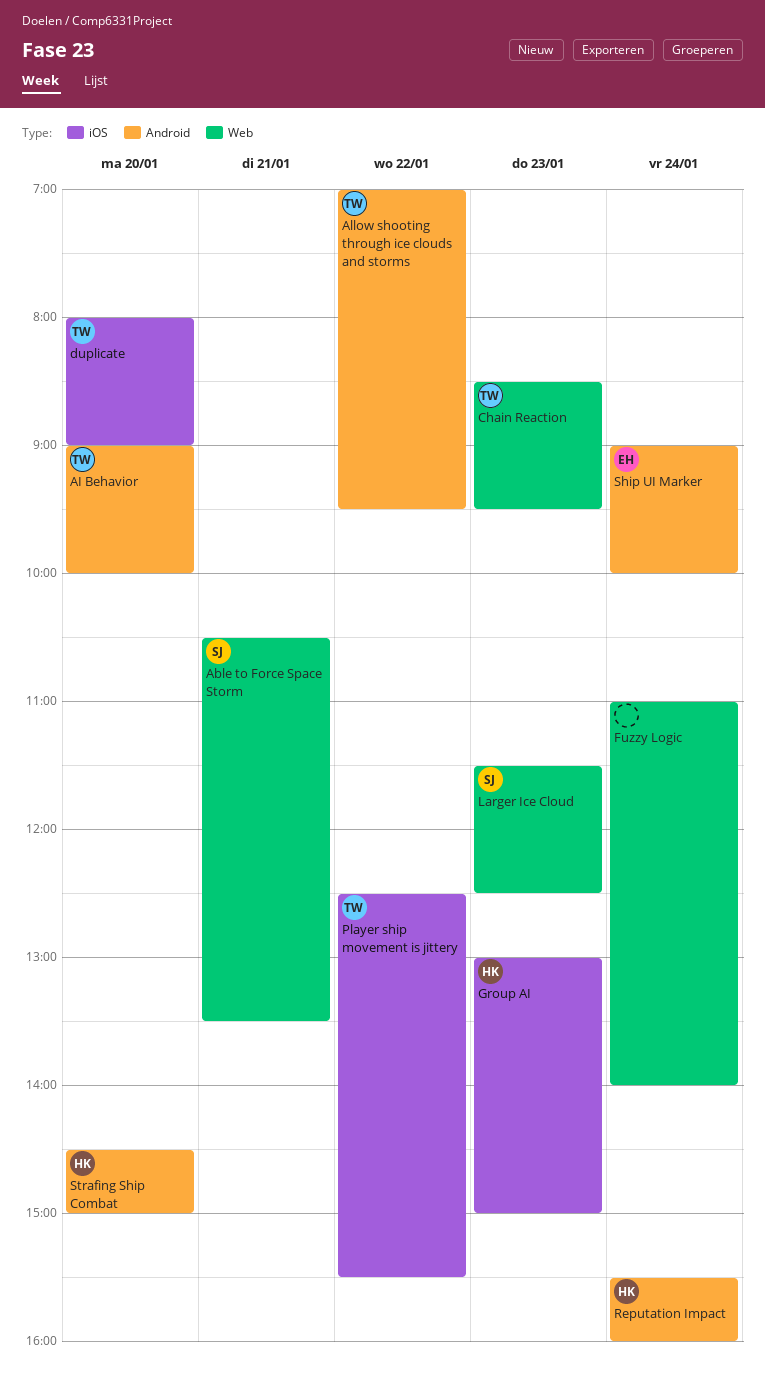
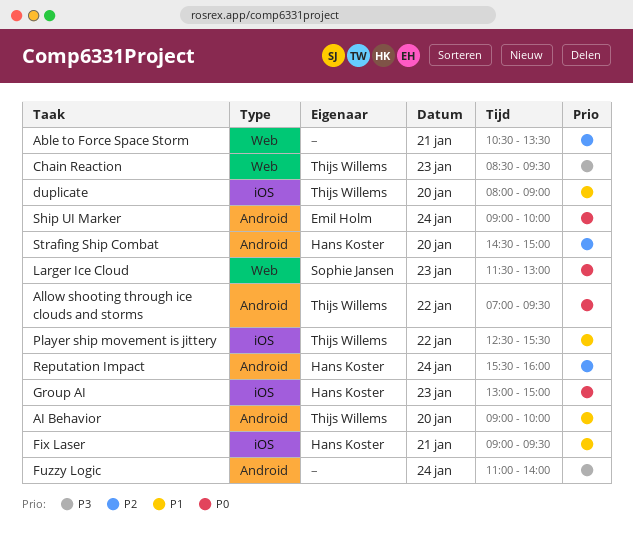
Able to Force Space Storm, owner: Sophie Jansen -> none
Fix Laser: none -> present
Fuzzy Logic, label: Web -> Android
Larger Ice Cloud, ends: 12:30 -> 13:00

